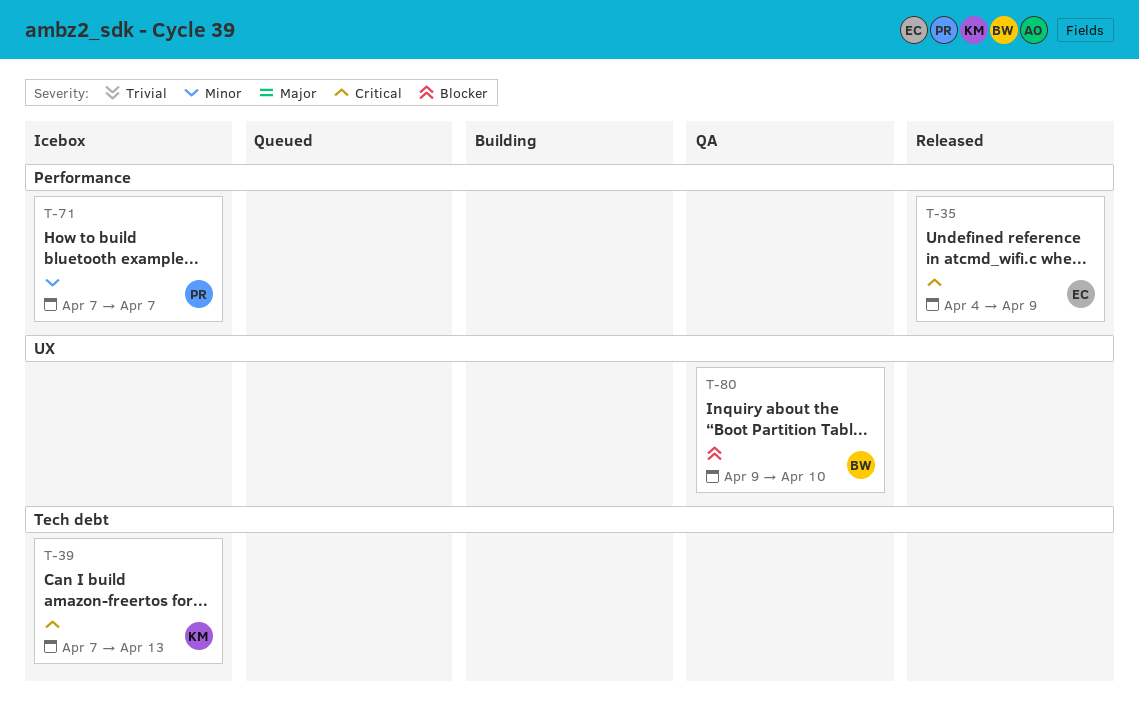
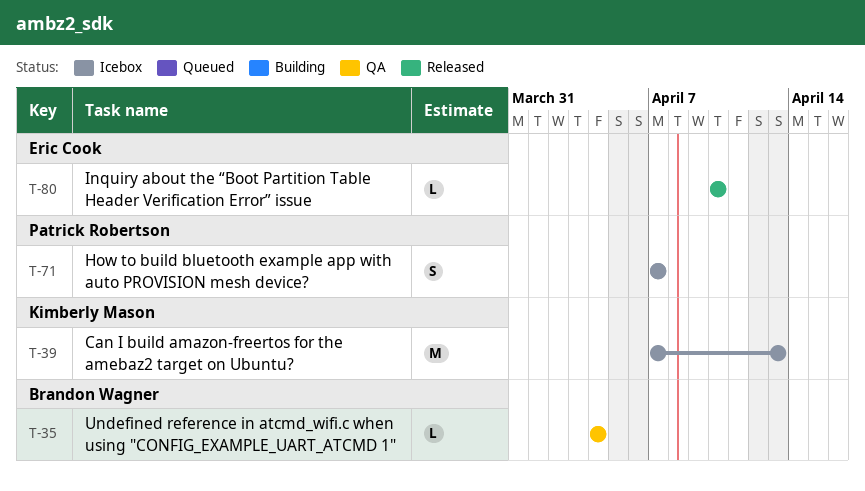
T-35, status: Released -> QA
T-35, owner: Eric Cook -> Brandon Wagner
T-35, due: Apr 9 -> Apr 4
T-80, status: QA -> Released
T-80, owner: Brandon Wagner -> Eric Cook
T-80, start: Apr 9 -> Apr 10

